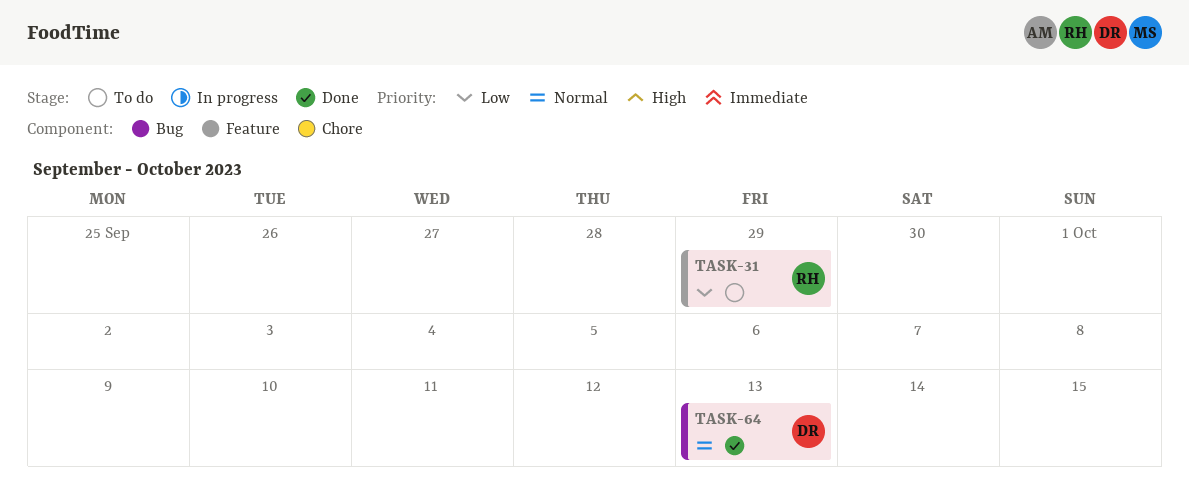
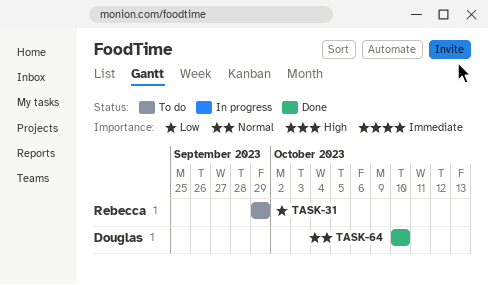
TASK-64, due: Oct 13 -> Oct 10

